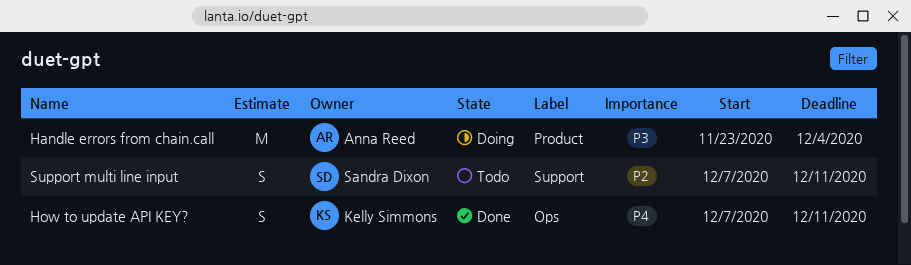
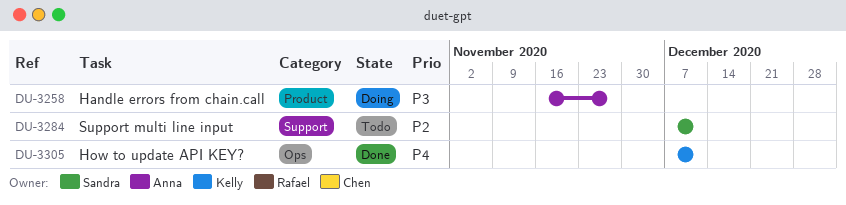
Handle errors from chain.call, start: Nov 23 -> Nov 16
Handle errors from chain.call, due: Dec 4 -> Nov 27

